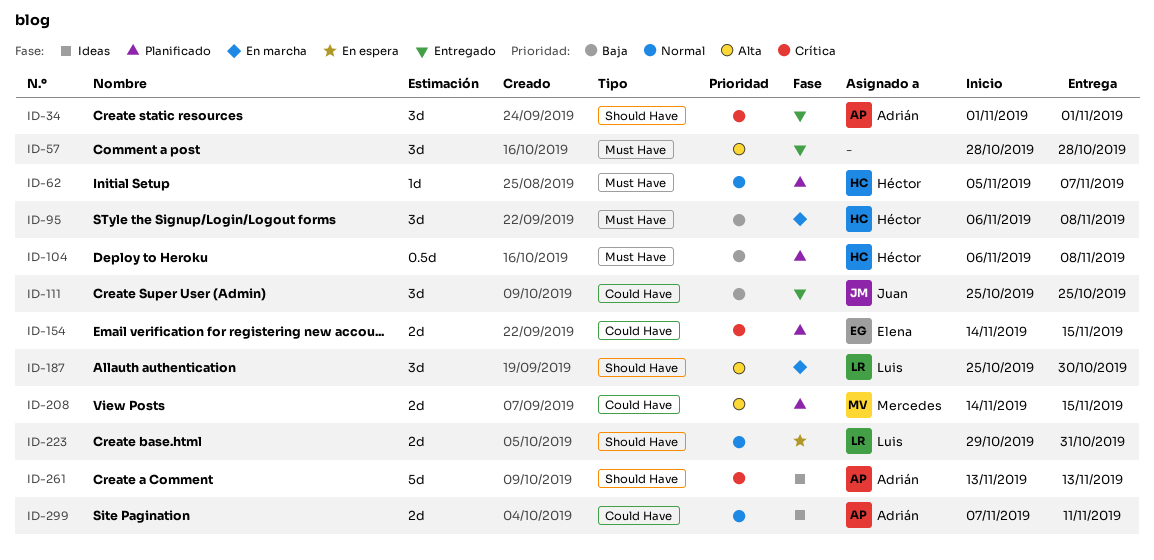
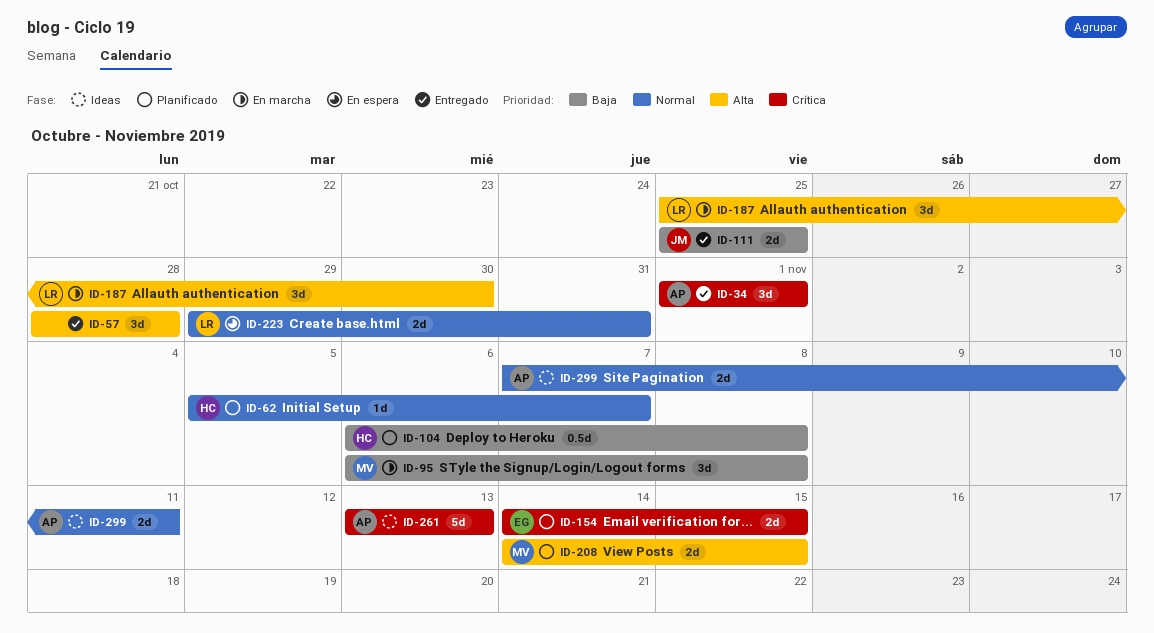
ID-95, owner: Héctor -> Mercedes
ID-111, estimate: 3d -> 2d

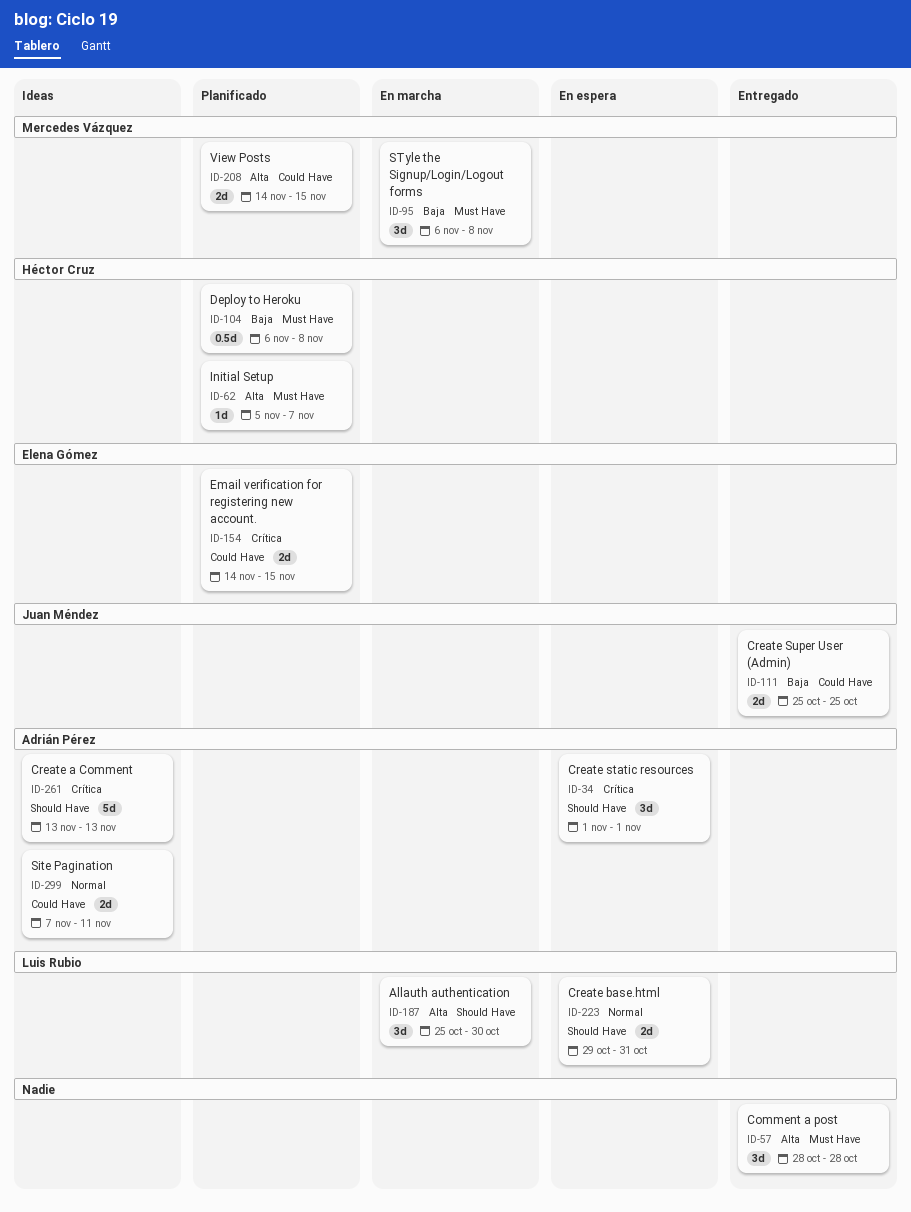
ID-34, status: Entregado -> En espera
ID-62, priority: Normal -> Alta

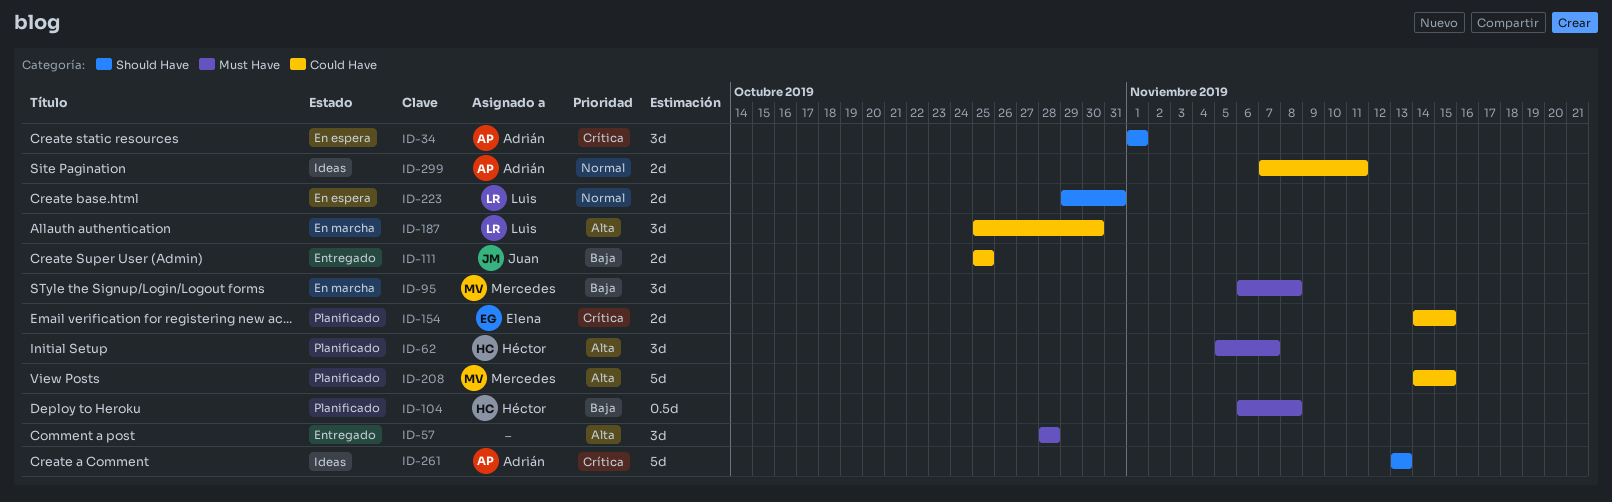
ID-62, estimate: 1d -> 3d
ID-187, label: Should Have -> Could Have
ID-208, estimate: 2d -> 5d

